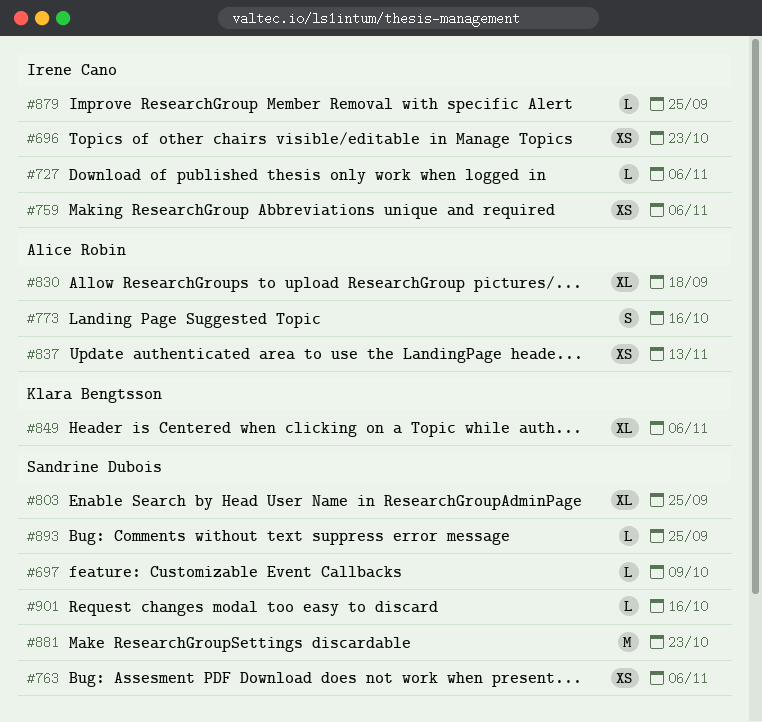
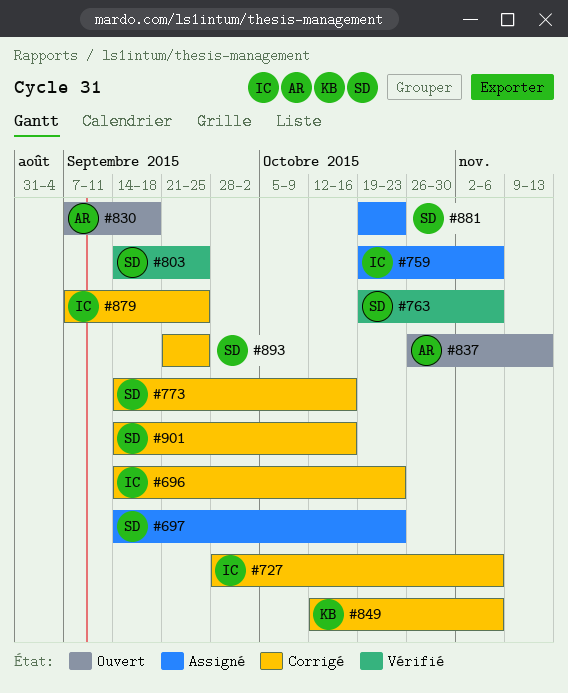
#697, due: Oct 9 -> Oct 23
#773, owner: Alice Robin -> Sandrine Dubois

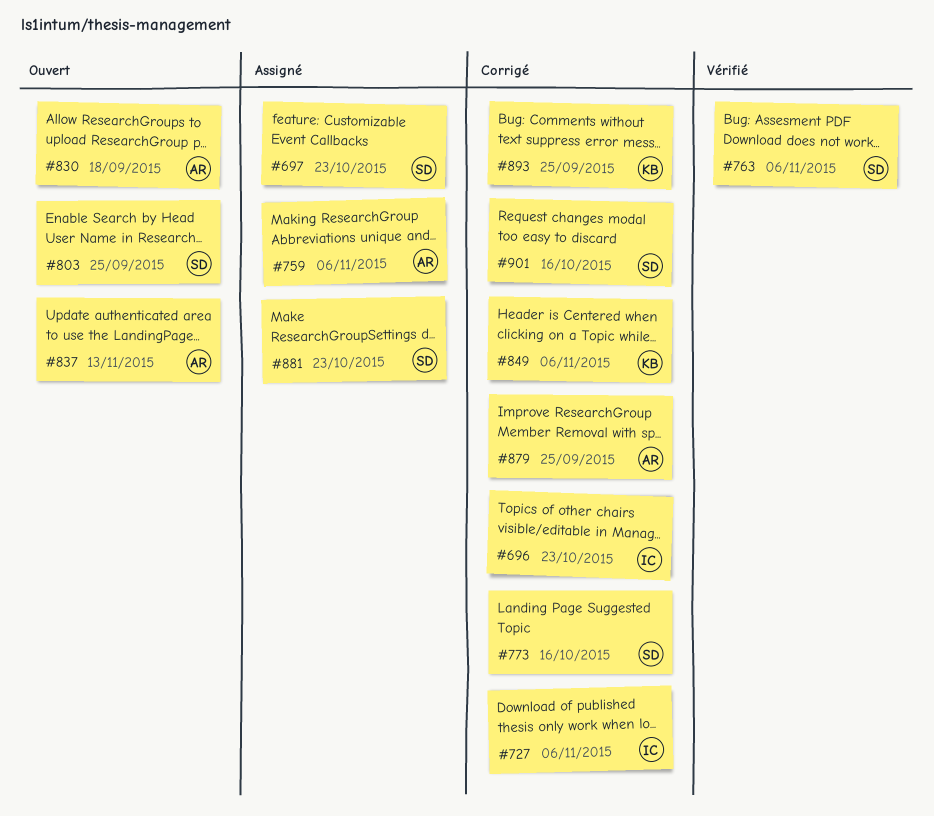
#759, owner: IC -> AR
#803, status: Vérifié -> Ouvert
#879, owner: IC -> AR
#893, owner: SD -> KB

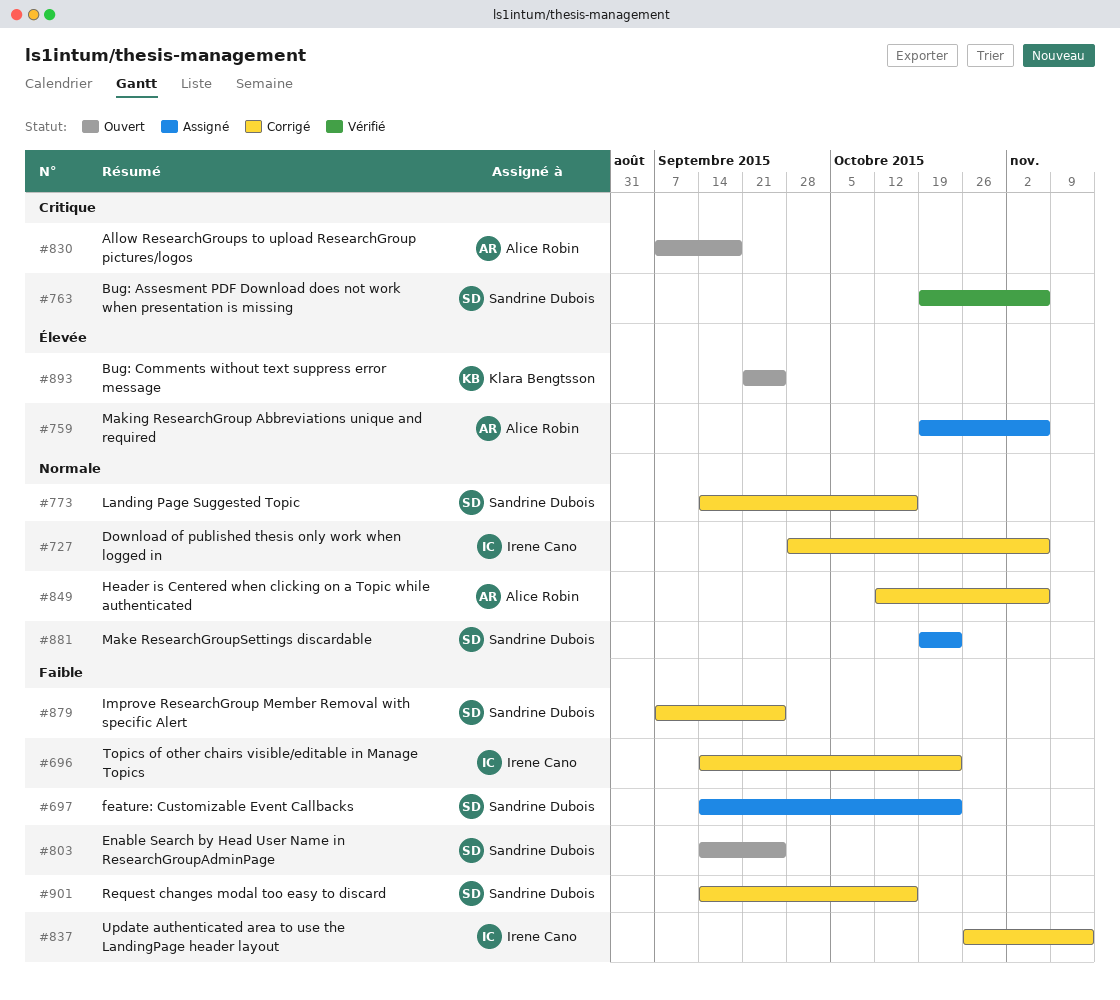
#837, status: Ouvert -> Corrigé
#837, owner: Alice Robin -> Irene Cano
#849, owner: Klara Bengtsson -> Alice Robin
#879, owner: Alice Robin -> Sandrine Dubois
#893, status: Corrigé -> Ouvert

